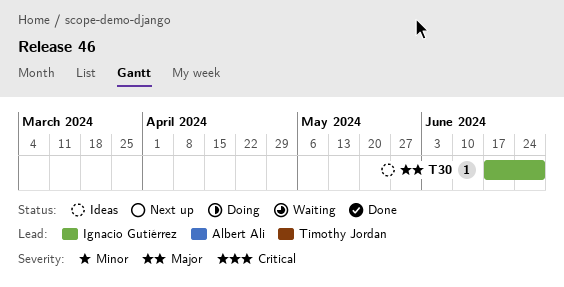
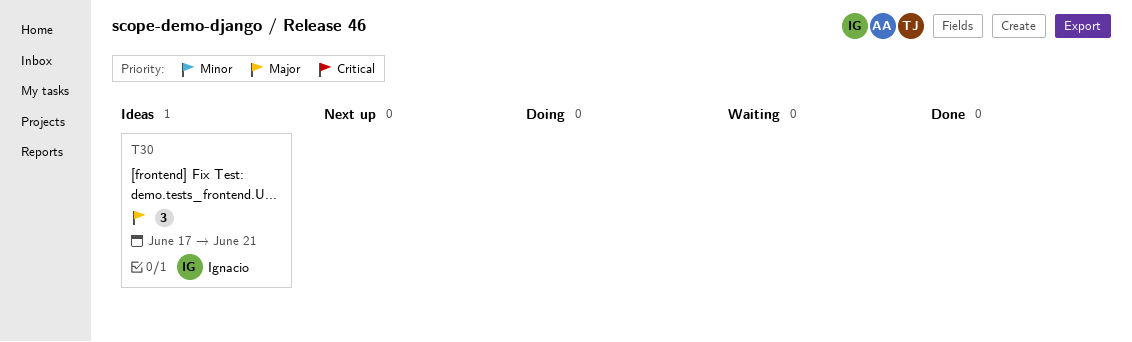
T30, estimate: 1 -> 3
T30, due: Jun 28 -> Jun 21

